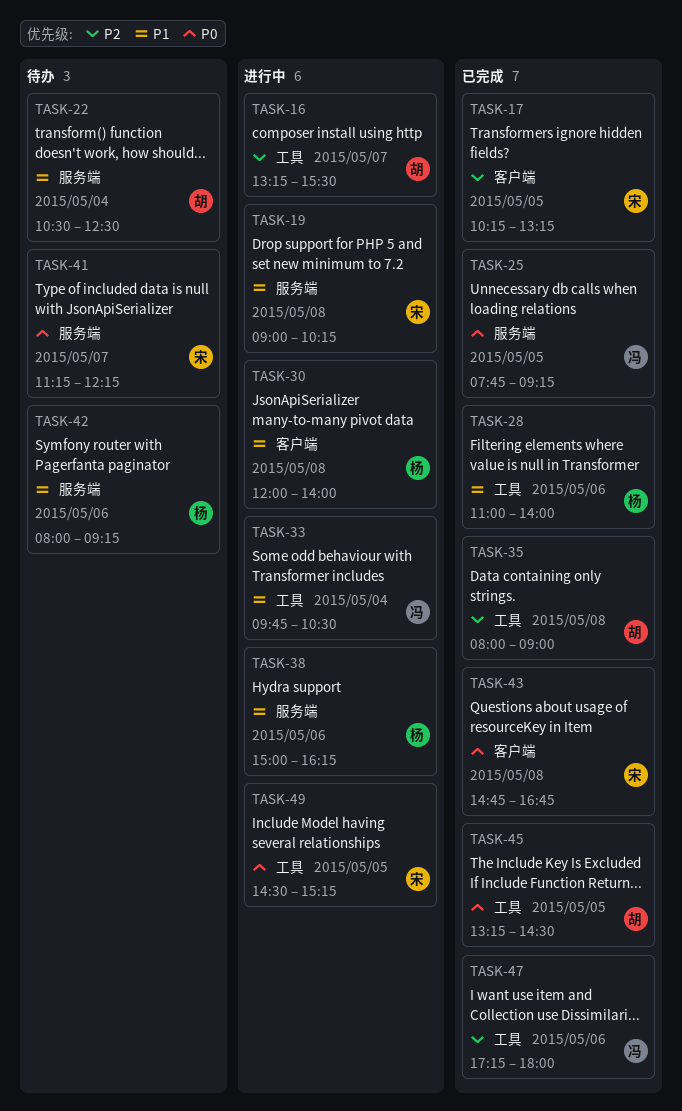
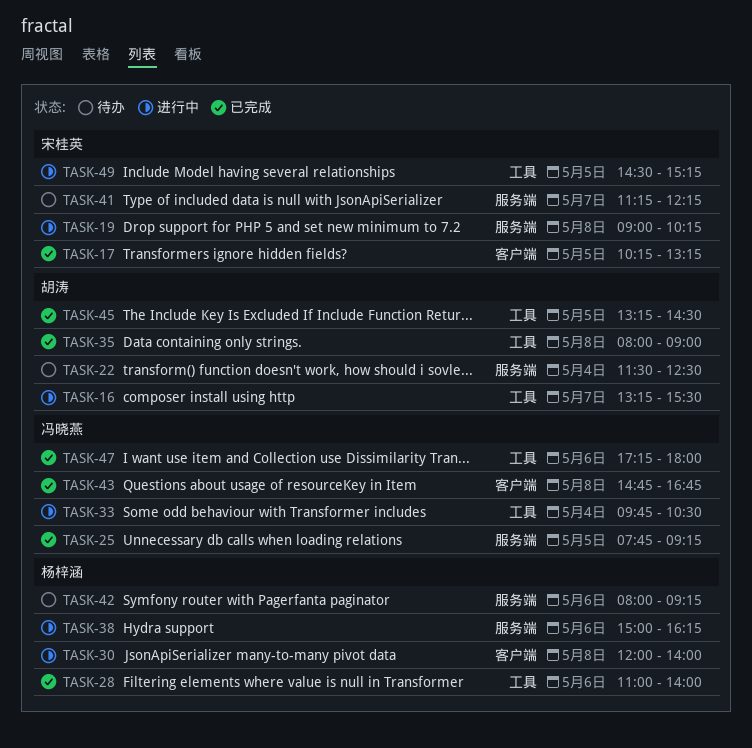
TASK-22, begins: 10:30 -> 11:30
TASK-43, owner: 宋桂英 -> 冯晓燕

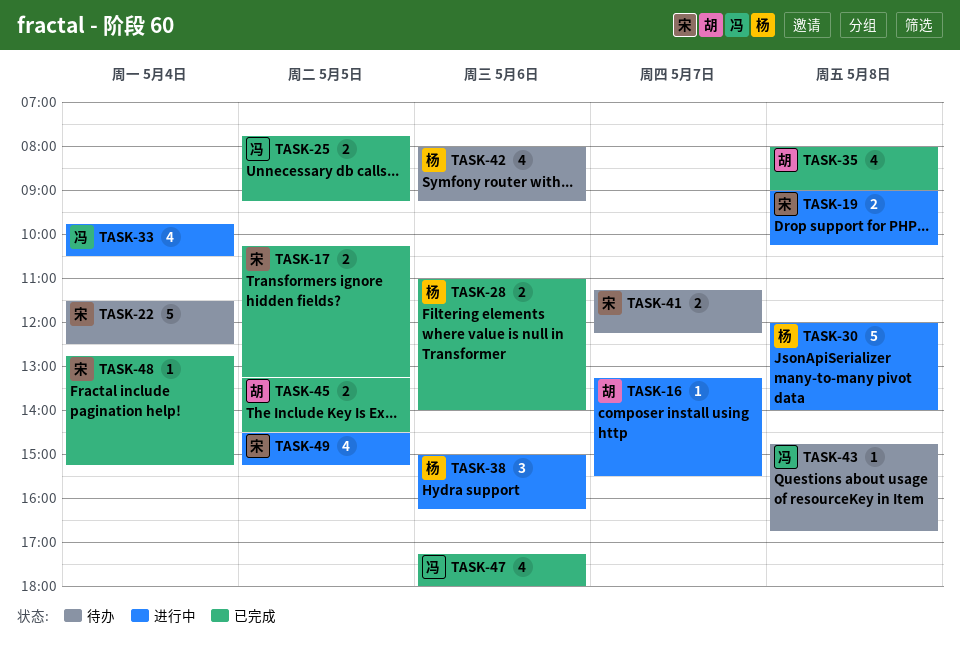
TASK-22, owner: 胡涛 -> 宋桂英
TASK-43, status: 已完成 -> 待办
TASK-48: none -> present

